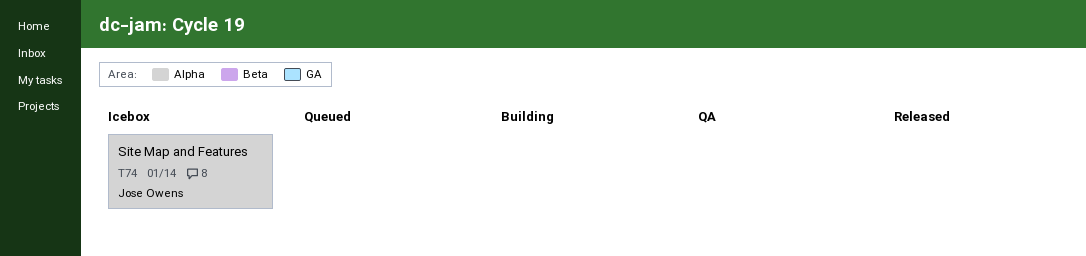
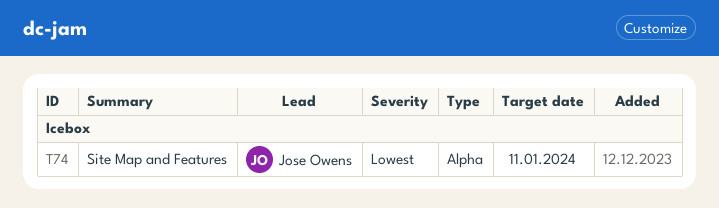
T74, due: Jan 14 -> Jan 11

